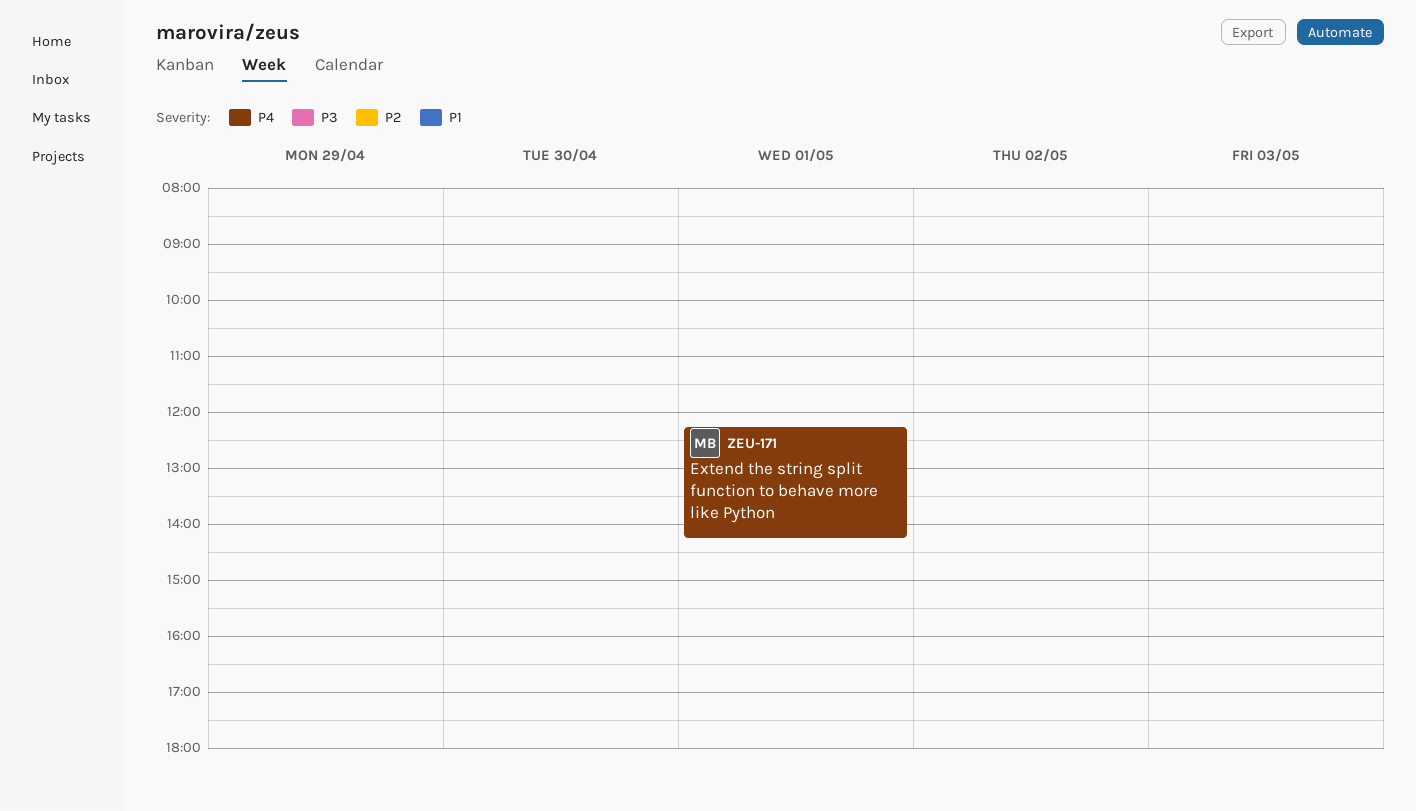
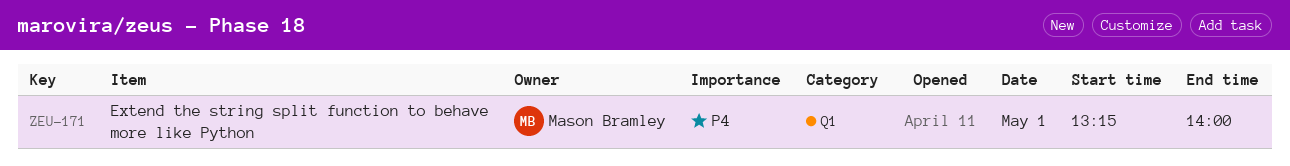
ZEU-171, begins: 12:15 -> 13:15
ZEU-171, ends: 14:15 -> 14:00

